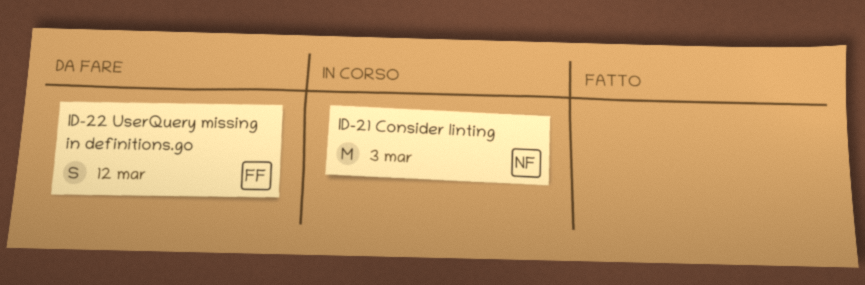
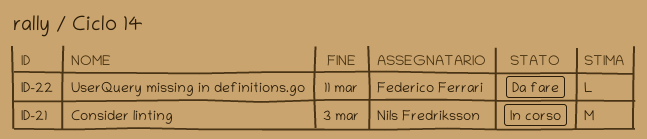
ID-22, estimate: S -> L
ID-22, due: Mar 12 -> Mar 11

